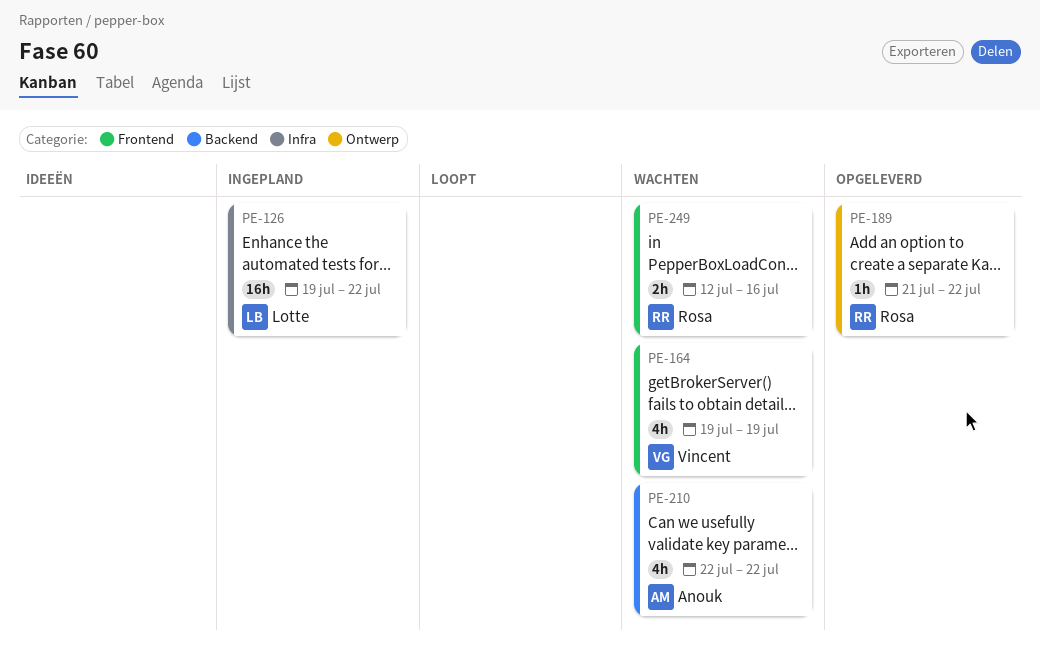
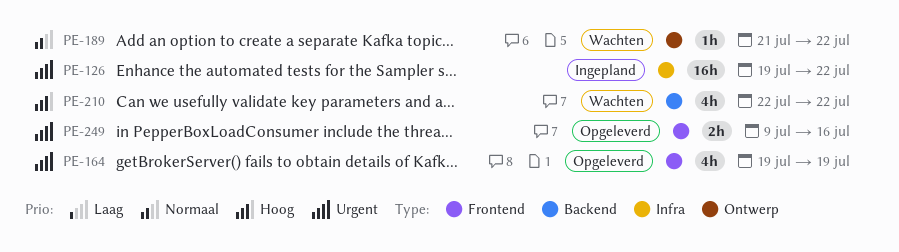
PE-164, status: Wachten -> Opgeleverd
PE-189, status: Opgeleverd -> Wachten
PE-249, status: Wachten -> Opgeleverd
PE-249, start: Jul 12 -> Jul 9

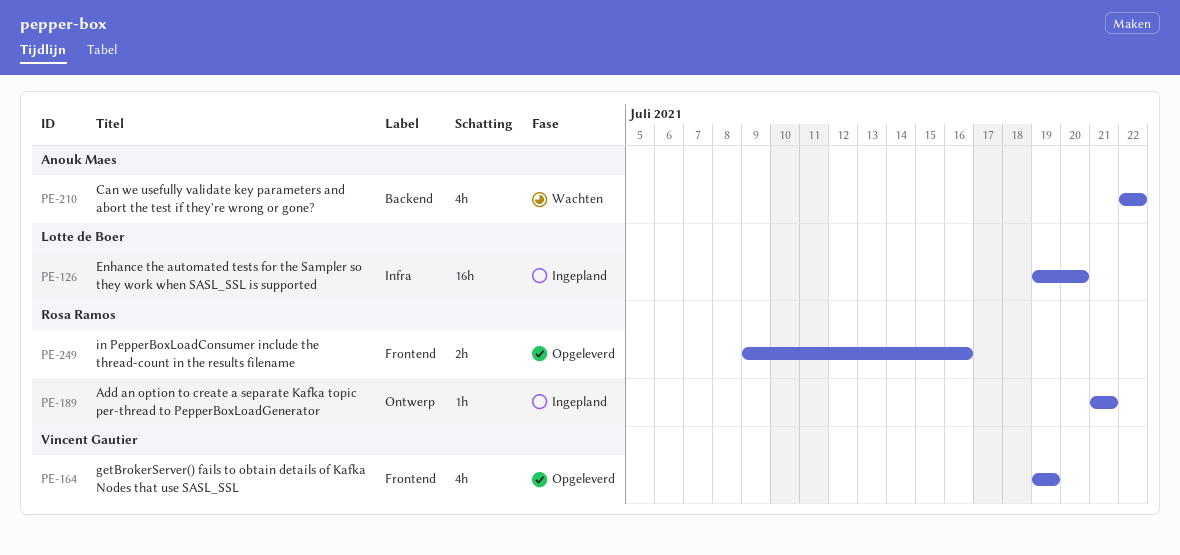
PE-126, due: Jul 22 -> Jul 20
PE-189, status: Wachten -> Ingepland
PE-189, due: Jul 22 -> Jul 21

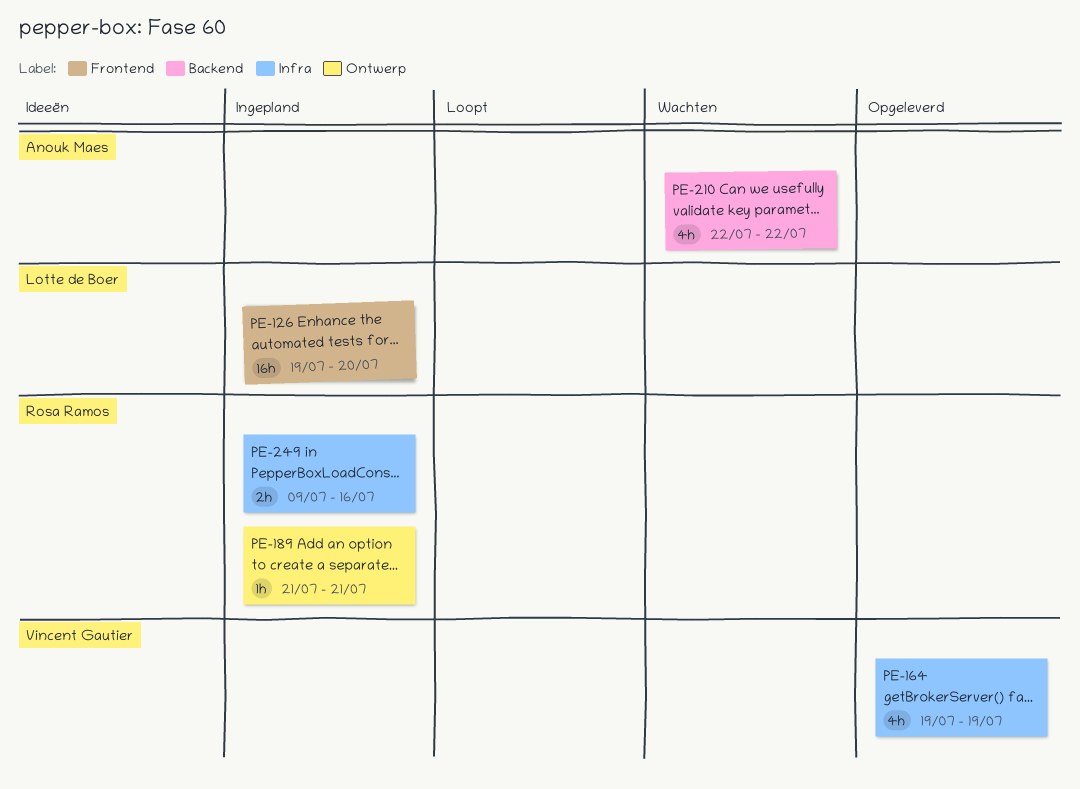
PE-126, label: Infra -> Frontend
PE-164, label: Frontend -> Infra
PE-249, status: Opgeleverd -> Ingepland
PE-249, label: Frontend -> Infra

